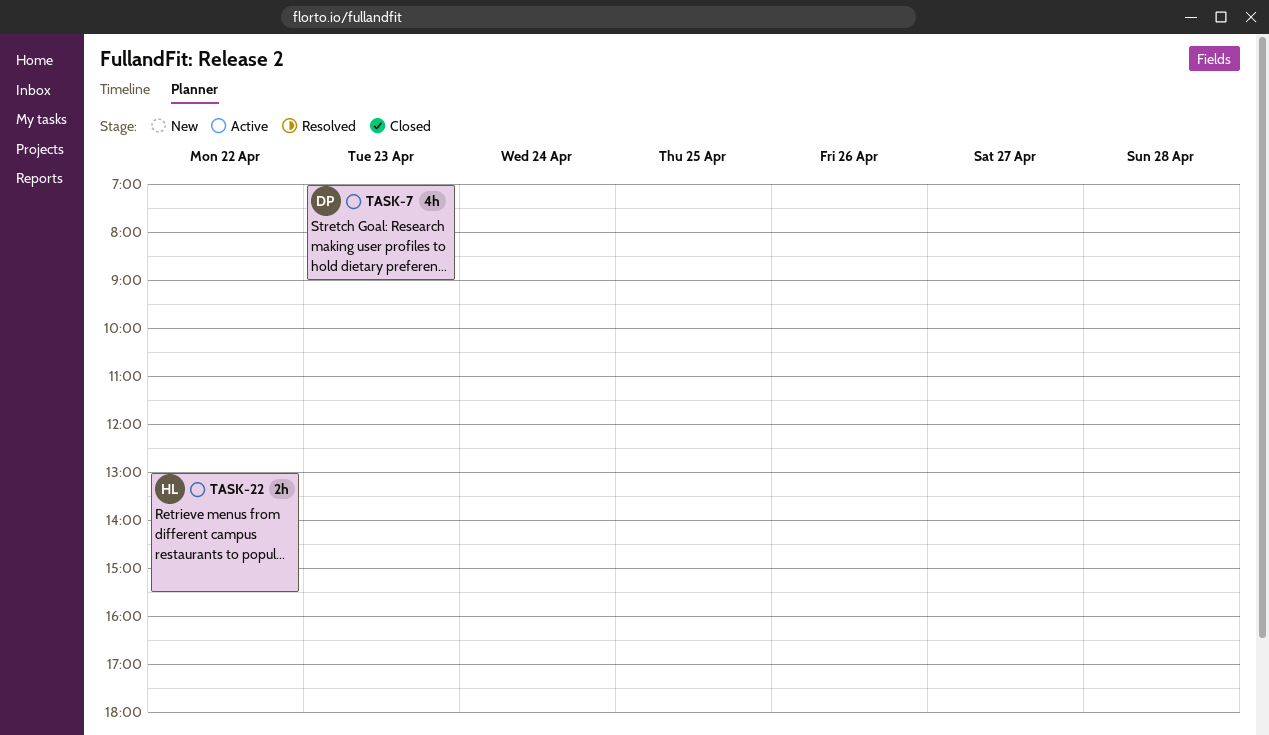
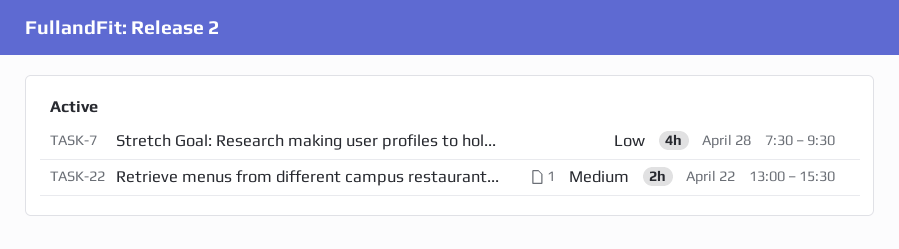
TASK-7, day: Apr 23 -> Apr 28
TASK-7, begins: 07:00 -> 07:30
TASK-7, ends: 09:00 -> 09:30

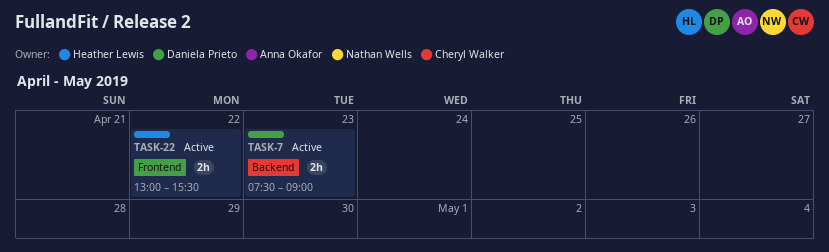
TASK-7, estimate: 4h -> 2h
TASK-7, day: Apr 28 -> Apr 23
TASK-7, ends: 09:30 -> 09:00

